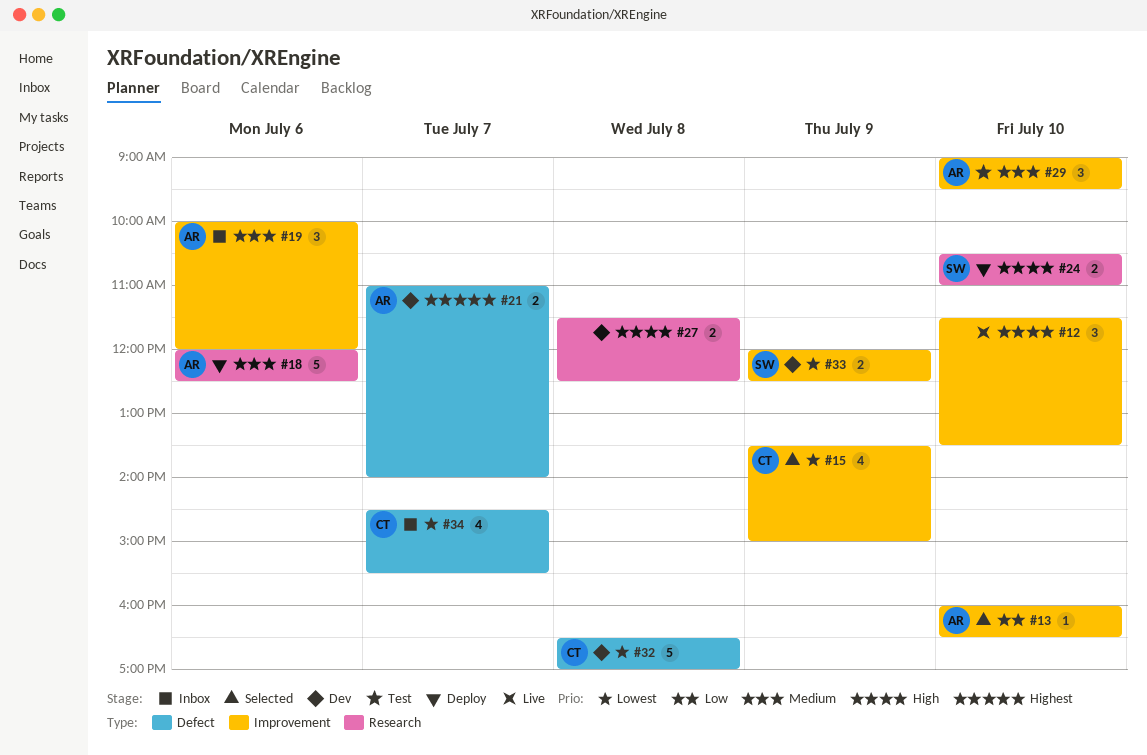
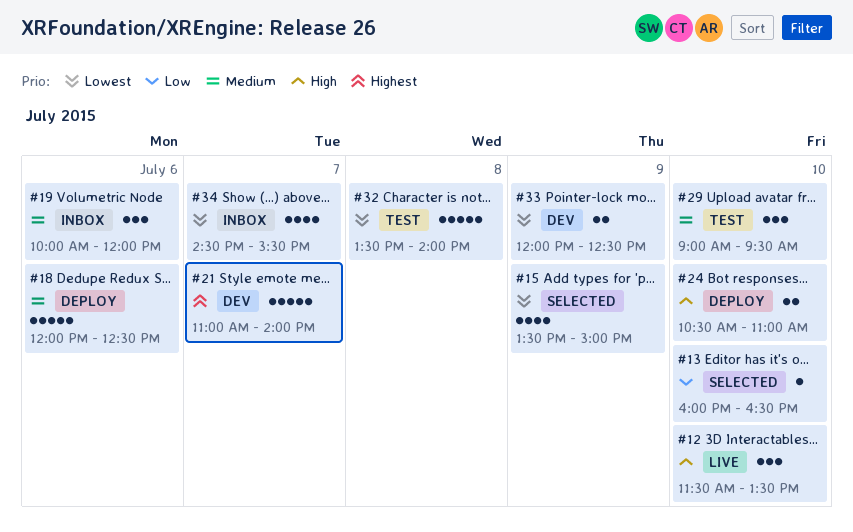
#21, estimate: 2 -> 5
#27: present -> none
#32, status: Dev -> Test
#32, begins: 16:30 -> 13:30
#32, ends: 17:00 -> 14:00

